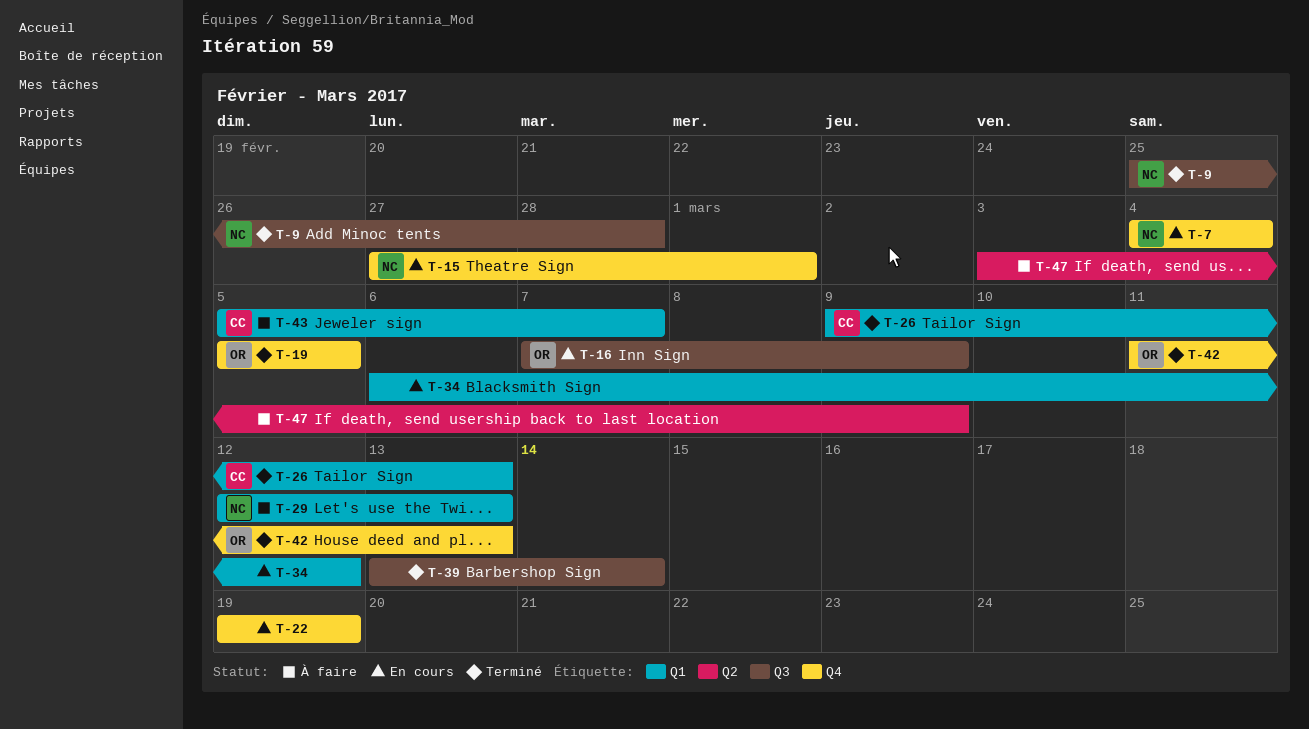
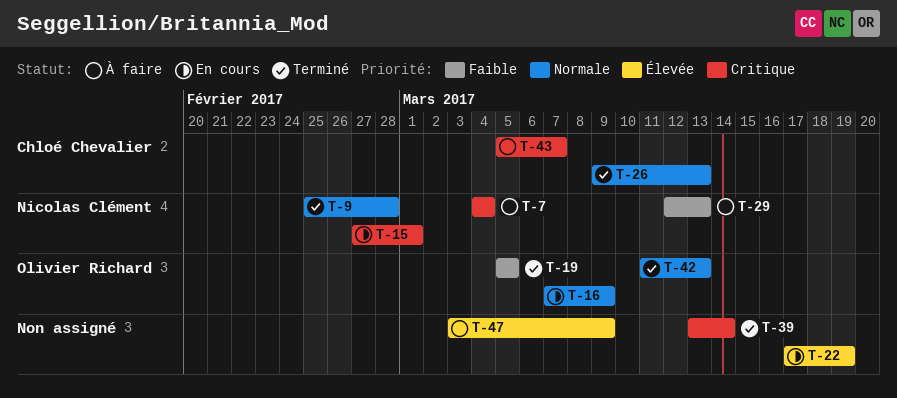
T-7, status: En cours -> À faire
T-22, start: Mar 19 -> Mar 17
T-34: present -> none

